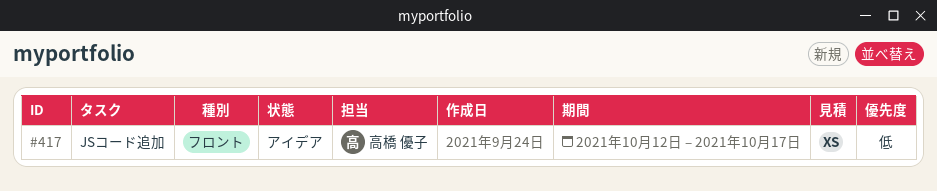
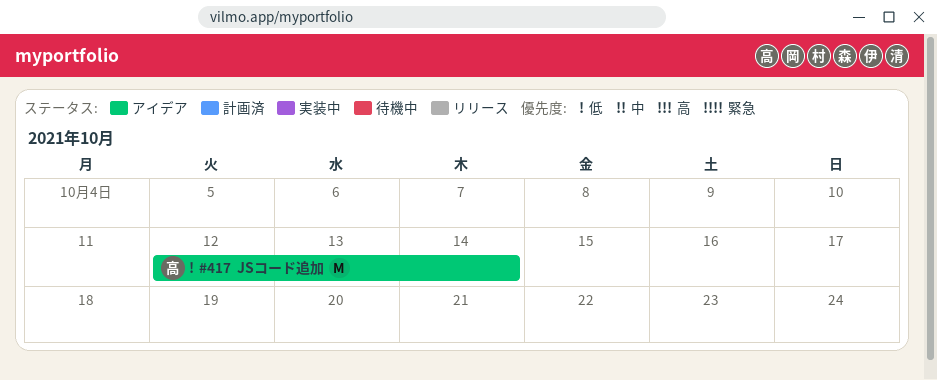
#417, estimate: XS -> M
#417, due: Oct 17 -> Oct 14

